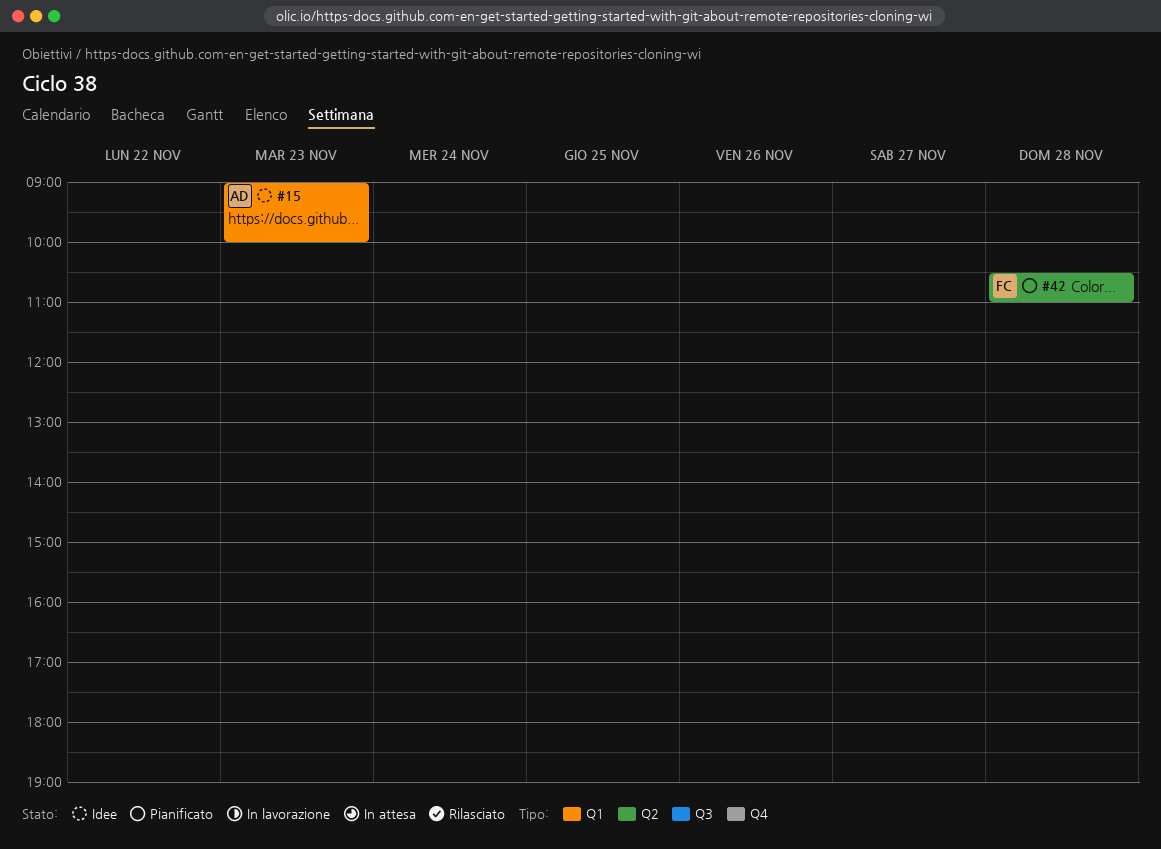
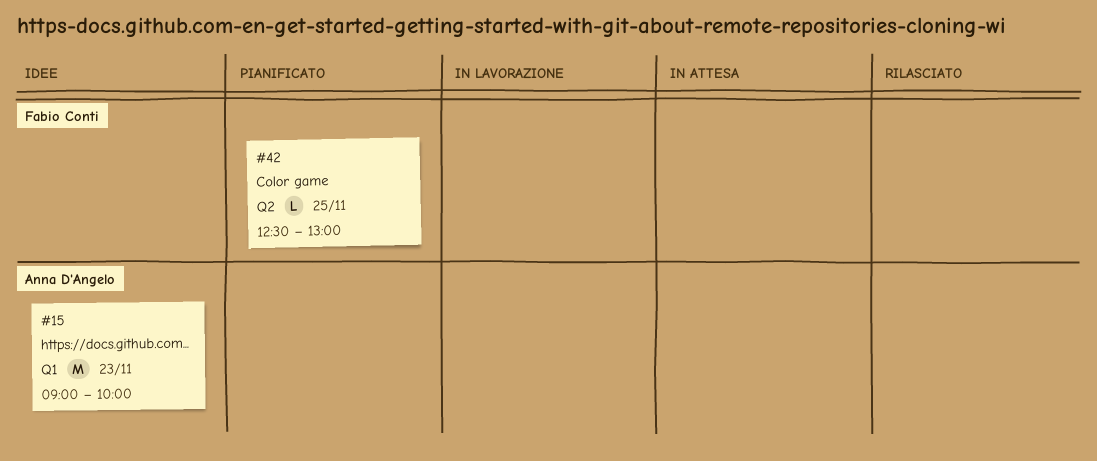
#42, day: Nov 28 -> Nov 25
#42, begins: 10:30 -> 12:30
#42, ends: 11:00 -> 13:00

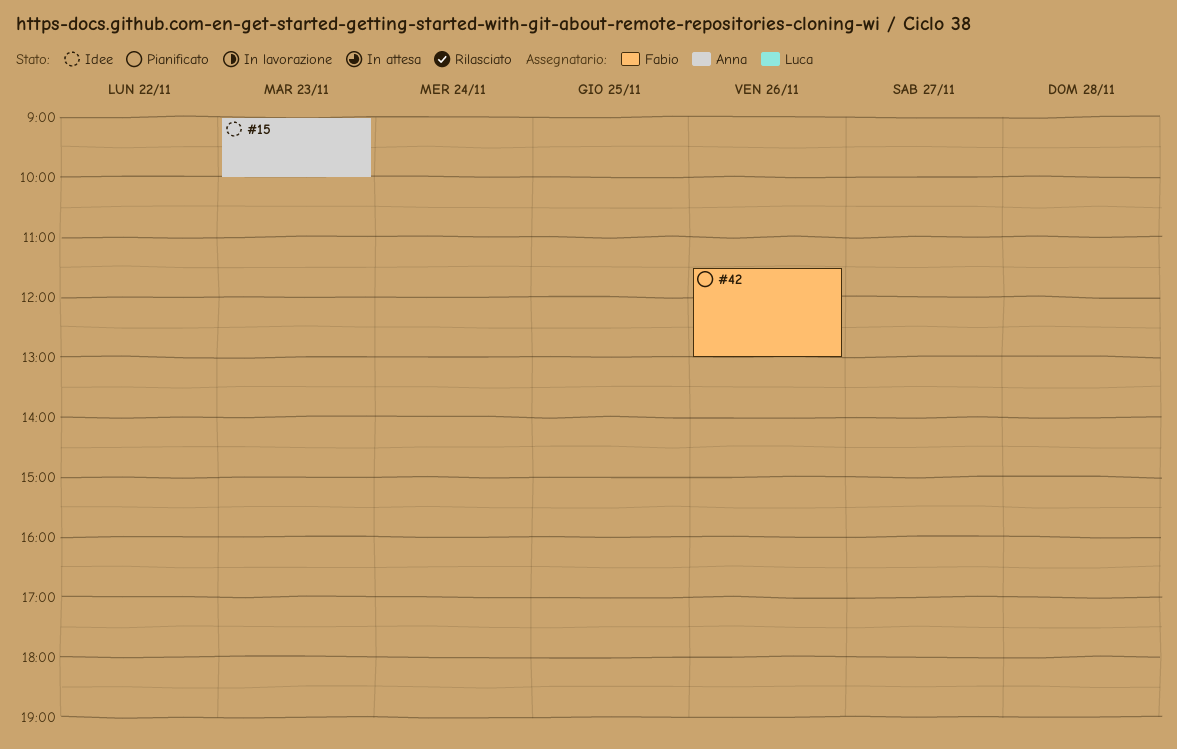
#42, day: Nov 25 -> Nov 26
#42, begins: 12:30 -> 11:30

